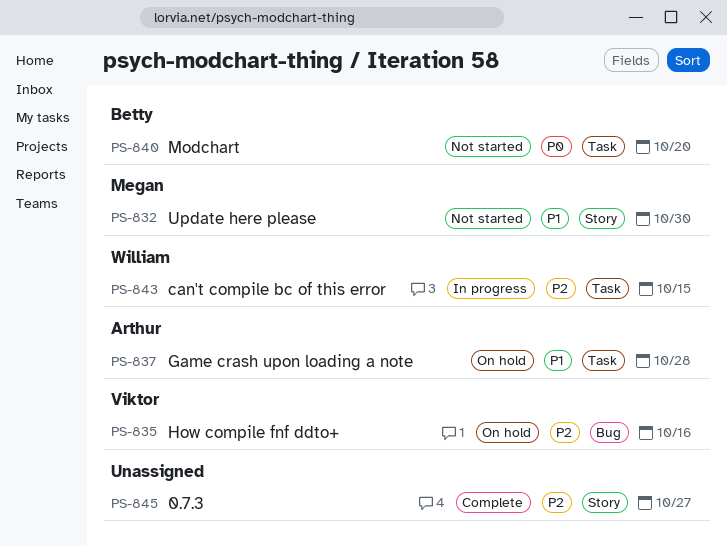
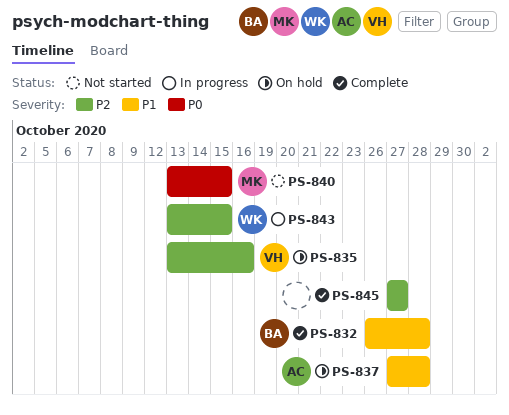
PS-832, status: Not started -> Complete
PS-832, owner: Megan -> Betty
PS-832, due: Oct 30 -> Oct 28
PS-840, owner: Betty -> Megan
PS-840, due: Oct 20 -> Oct 15

